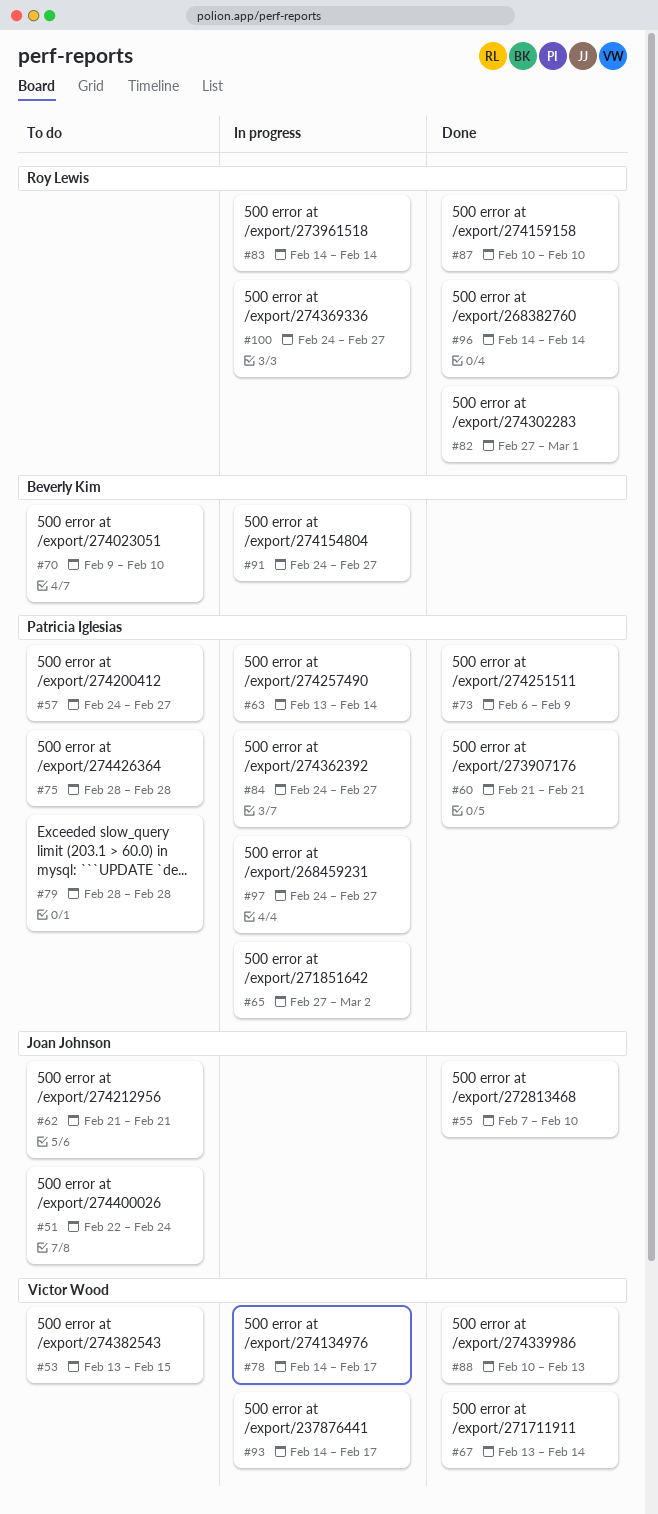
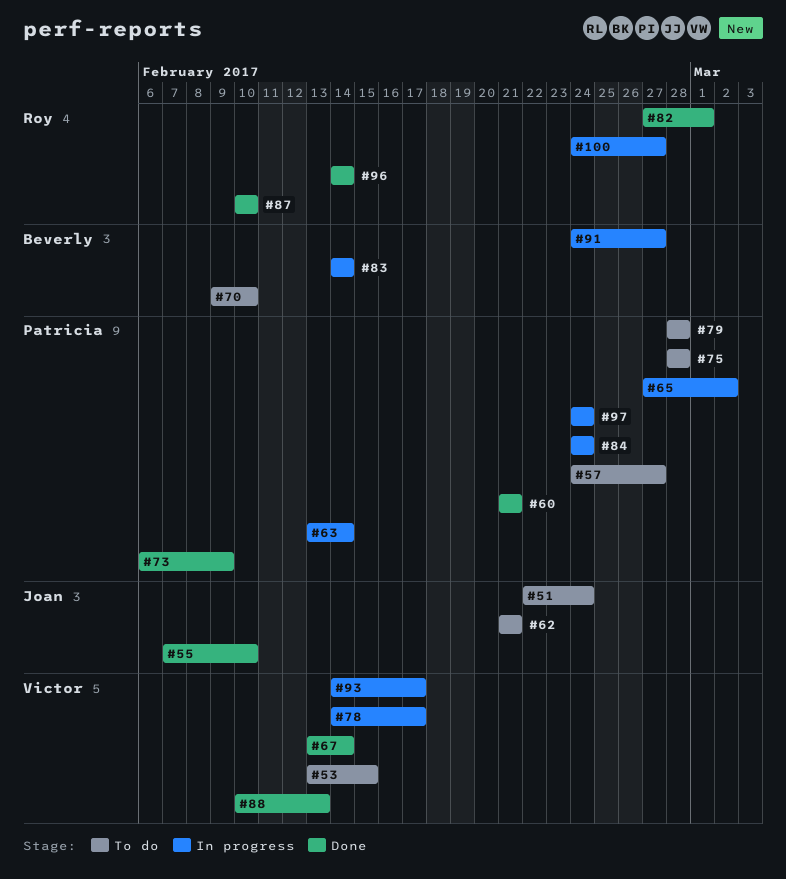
#83, owner: Roy Lewis -> Beverly Kim
#84, due: Feb 27 -> Feb 24
#97, due: Feb 27 -> Feb 24

